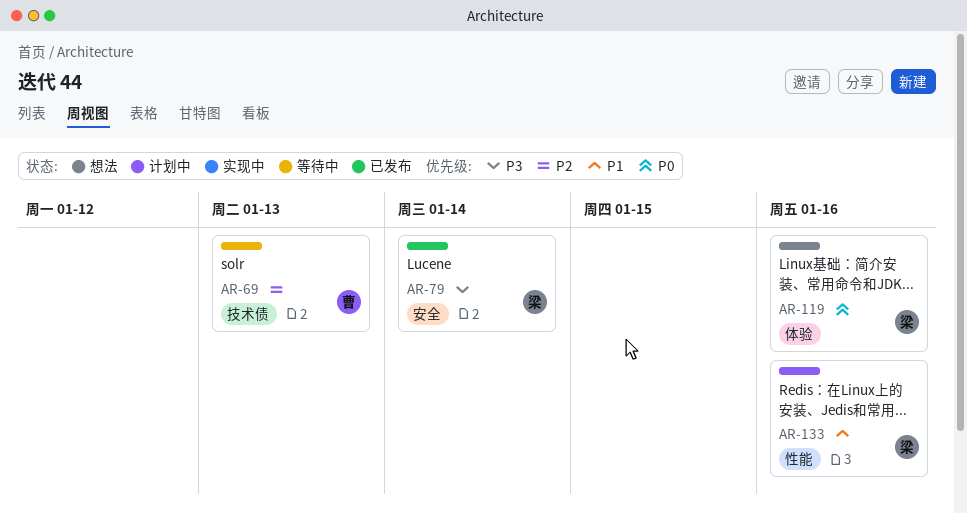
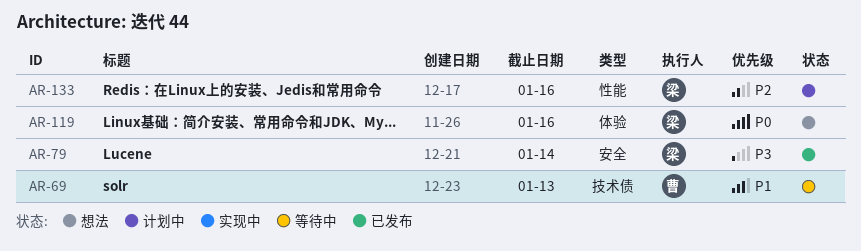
AR-69, priority: P2 -> P1
AR-133, priority: P1 -> P2

